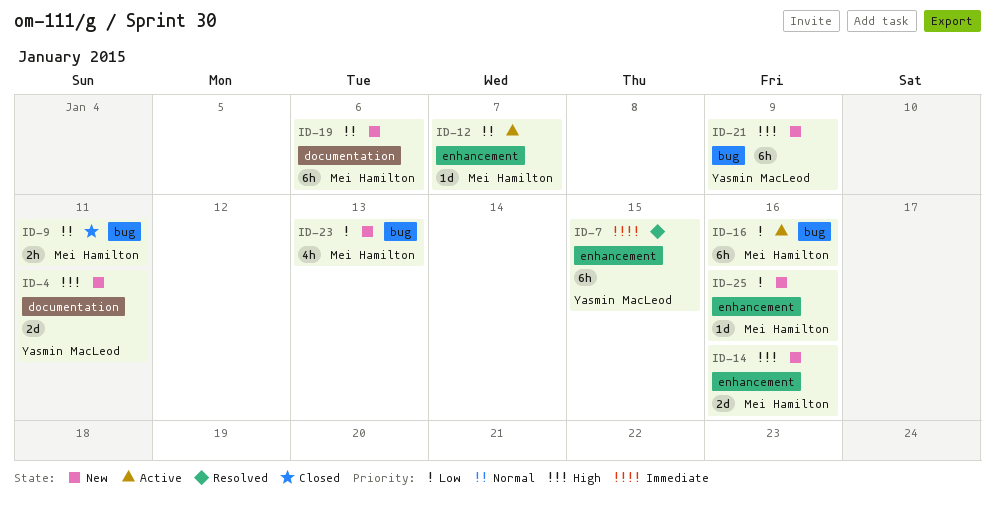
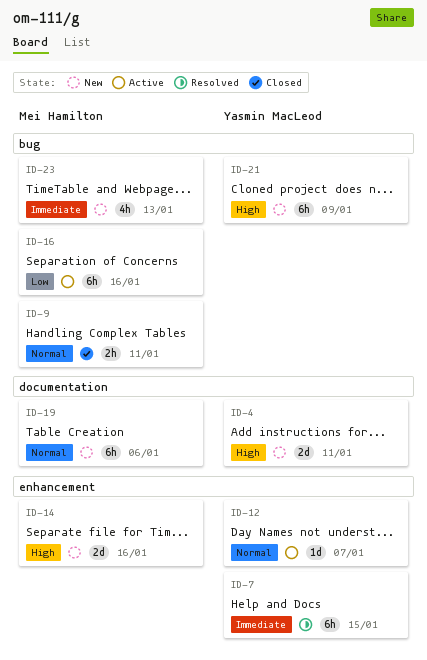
ID-12, owner: Mei Hamilton -> Yasmin MacLeod
ID-23, priority: Low -> Immediate
ID-25: present -> none

